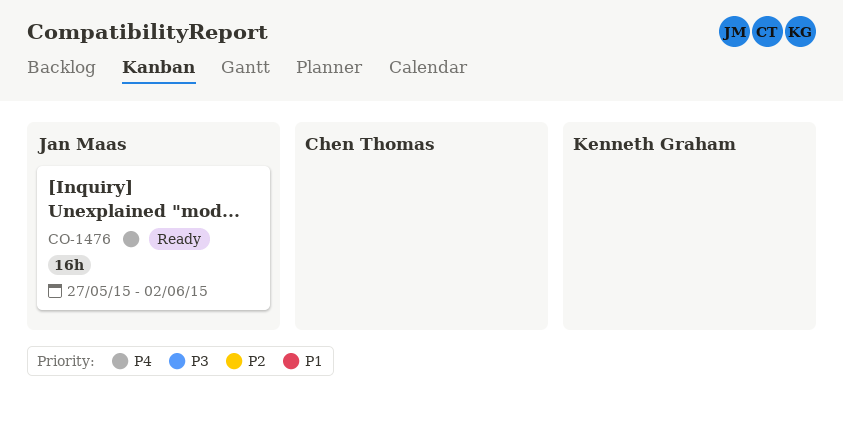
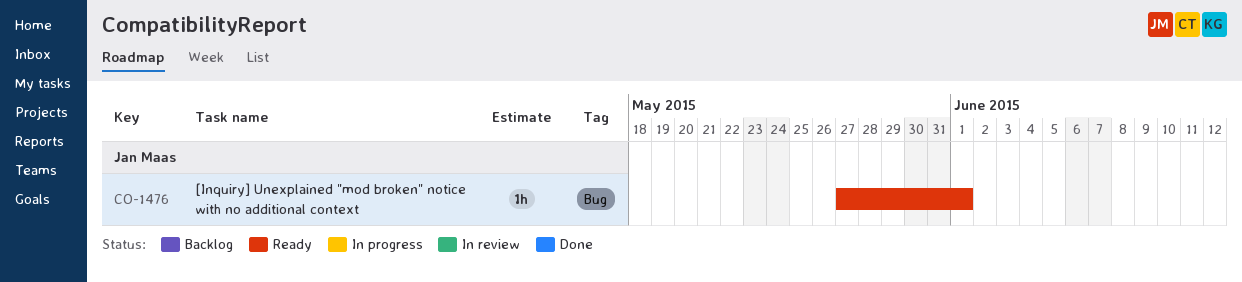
CO-1476, estimate: 16h -> 1h
CO-1476, due: Jun 2 -> Jun 1

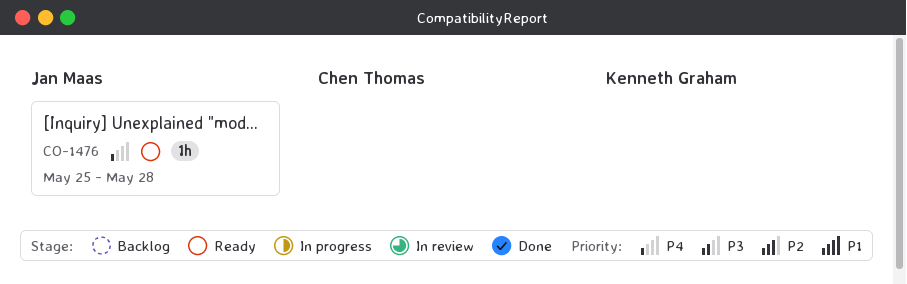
CO-1476, start: May 27 -> May 25
CO-1476, due: Jun 1 -> May 28

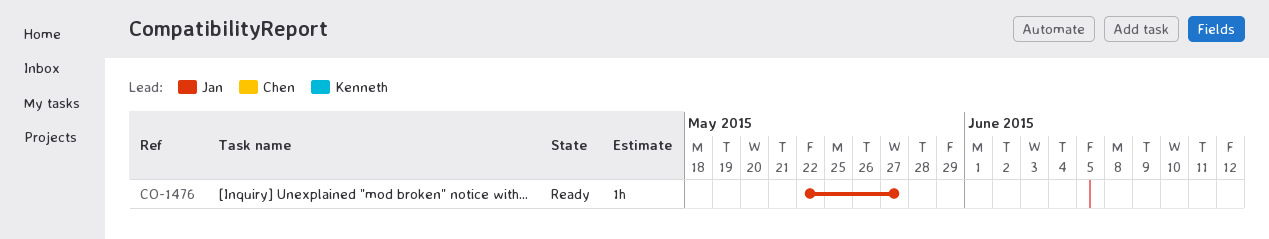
CO-1476, start: May 25 -> May 22
CO-1476, due: May 28 -> May 27

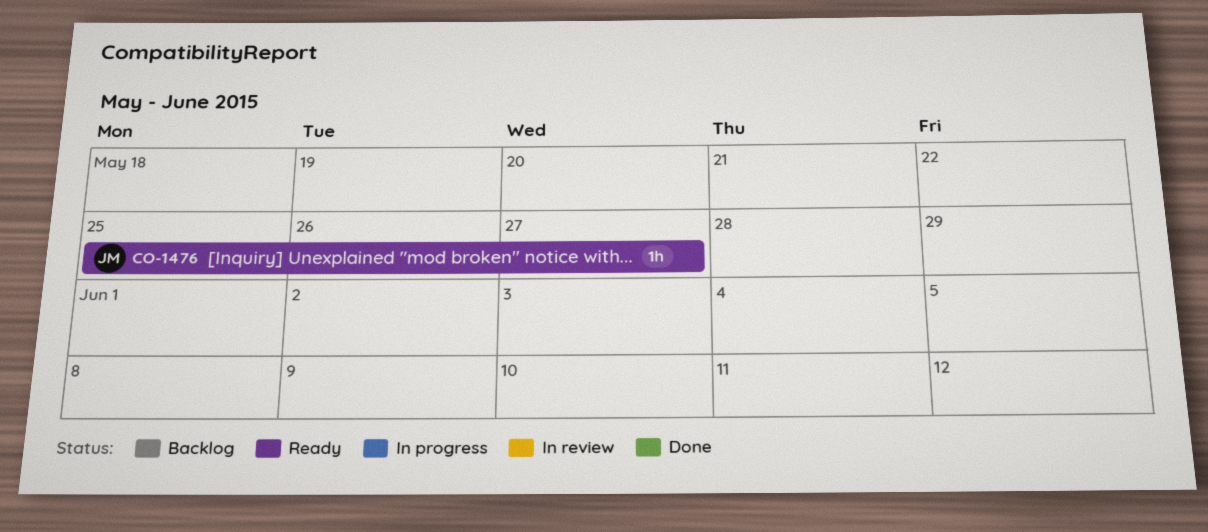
CO-1476, start: May 22 -> May 25

